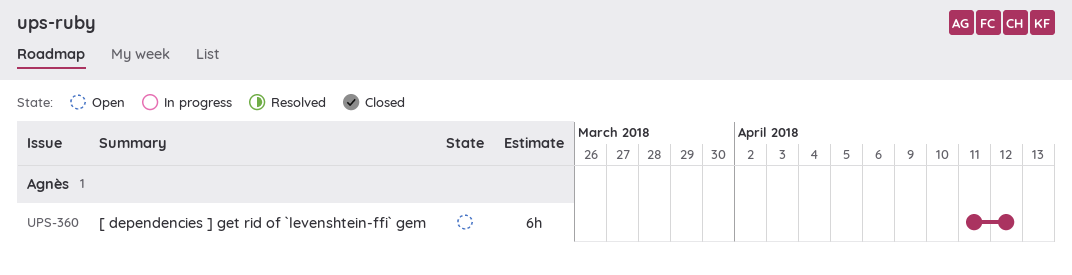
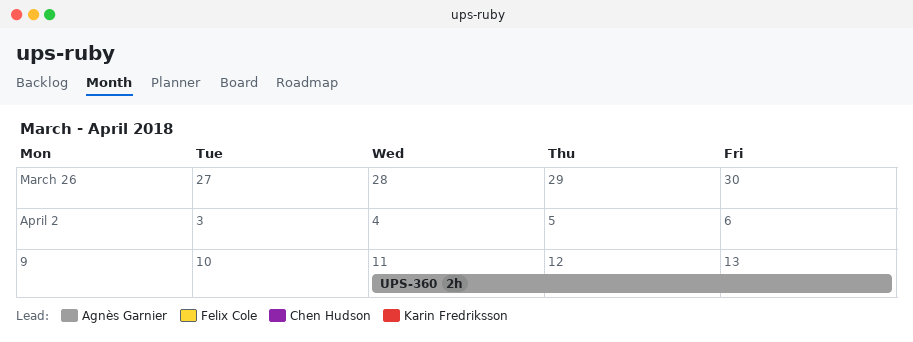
UPS-360, estimate: 6h -> 2h
UPS-360, due: Apr 12 -> Apr 13

